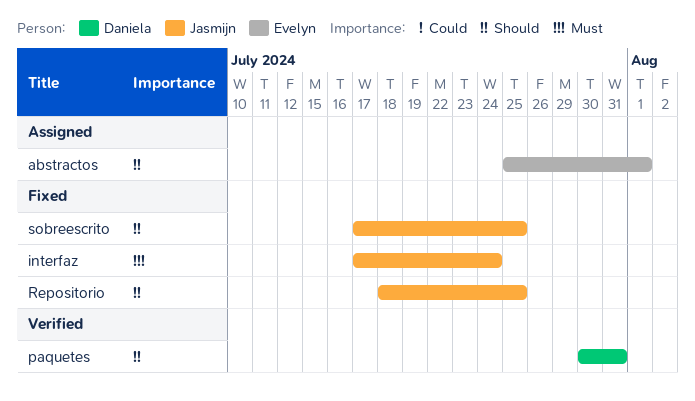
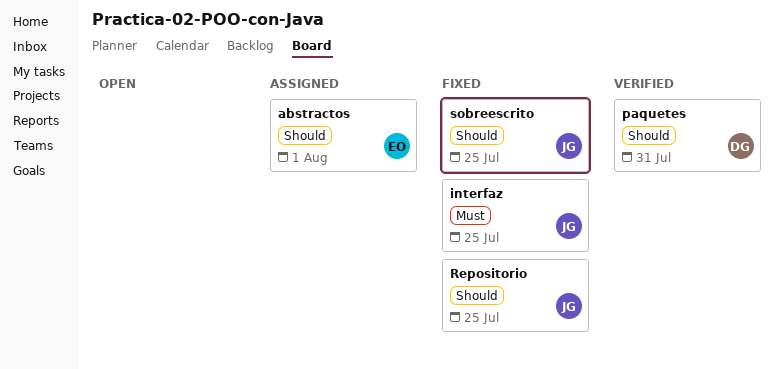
interfaz, due: Jul 24 -> Jul 25

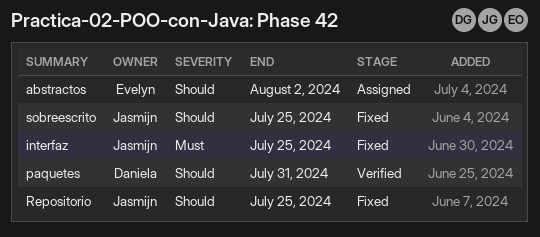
abstractos, due: Aug 1 -> Aug 2

